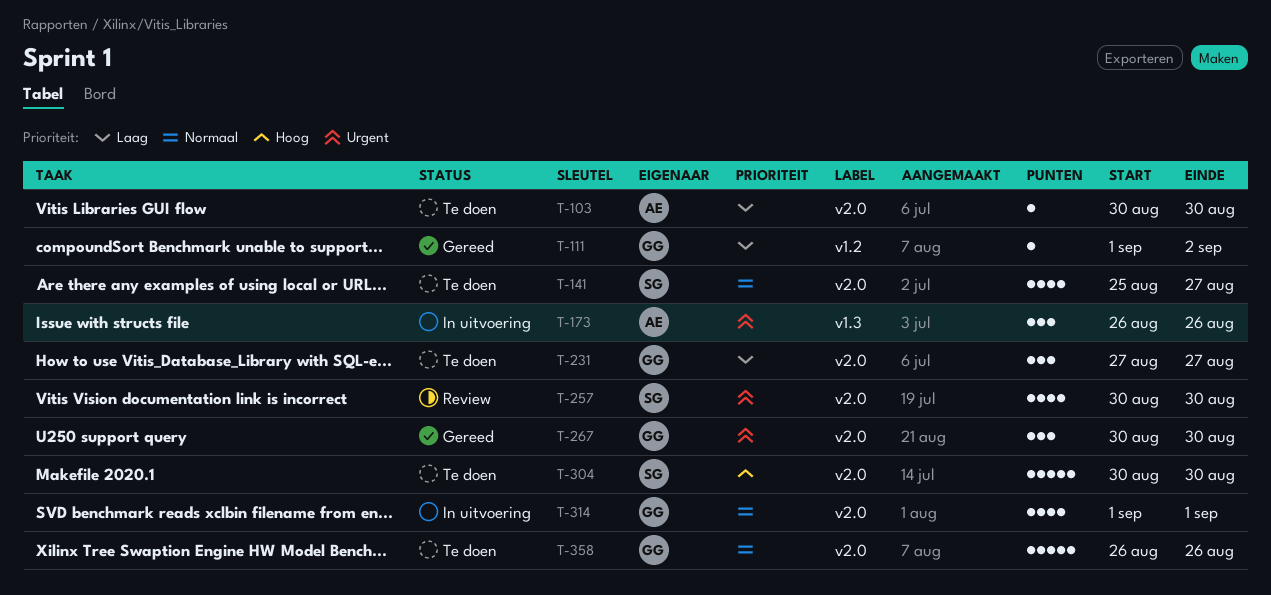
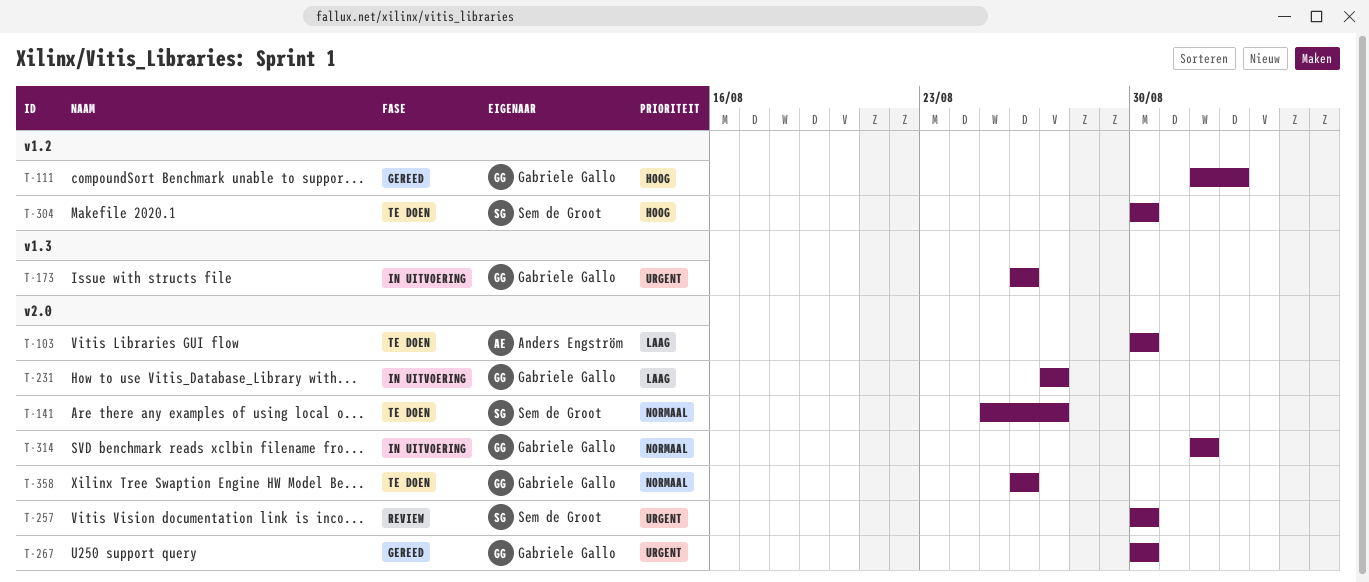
T-111, priority: Laag -> Hoog
T-173, owner: Anders Engström -> Gabriele Gallo
T-231, status: Te doen -> In uitvoering
T-304, label: v2.0 -> v1.2

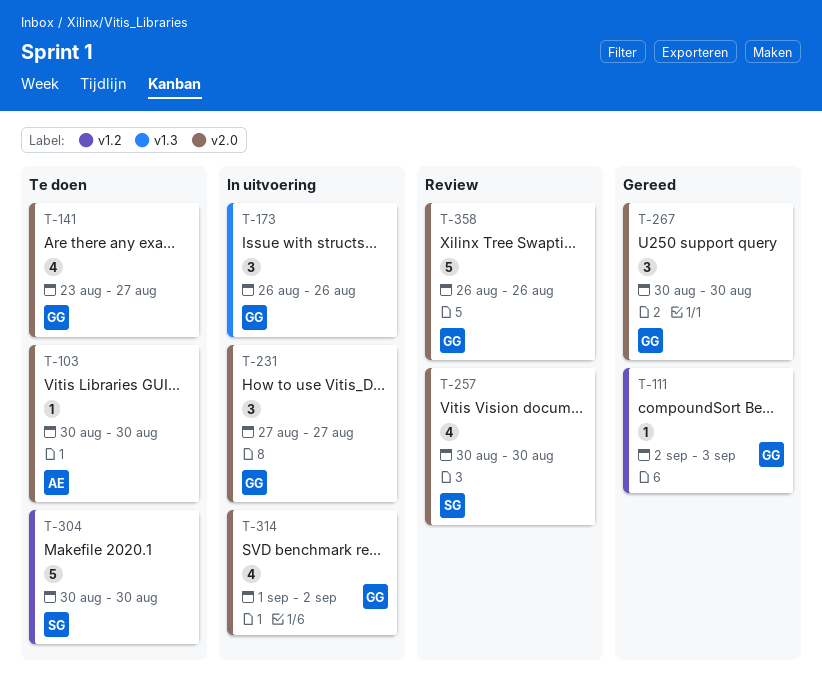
T-111, start: Sep 1 -> Sep 2
T-111, due: Sep 2 -> Sep 3
T-141, owner: Sem de Groot -> Gabriele Gallo
T-141, start: Aug 25 -> Aug 23
T-314, due: Sep 1 -> Sep 2
T-358, status: Te doen -> Review

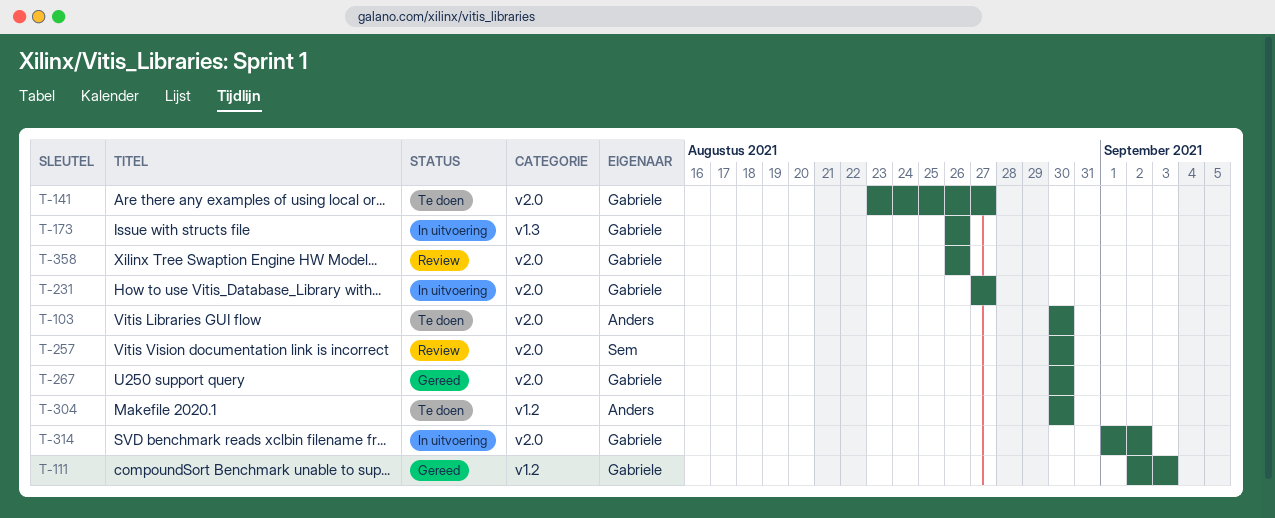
T-304, owner: Sem -> Anders

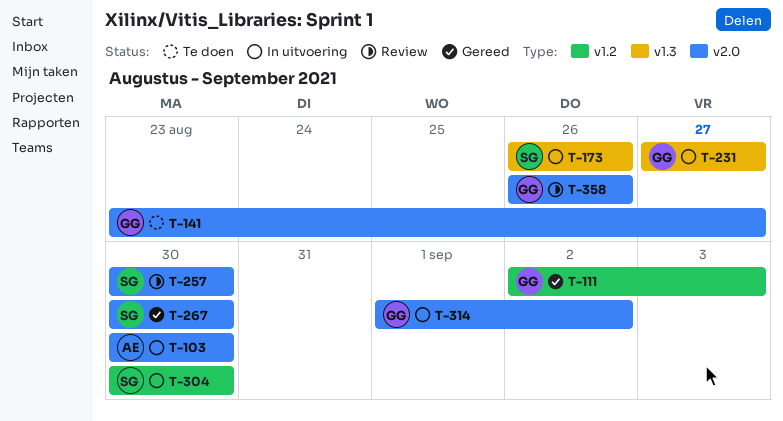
T-103, status: Te doen -> In uitvoering
T-173, owner: Gabriele -> Sem
T-231, label: v2.0 -> v1.3
T-267, owner: Gabriele -> Sem
T-304, status: Te doen -> In uitvoering
T-304, owner: Anders -> Sem

